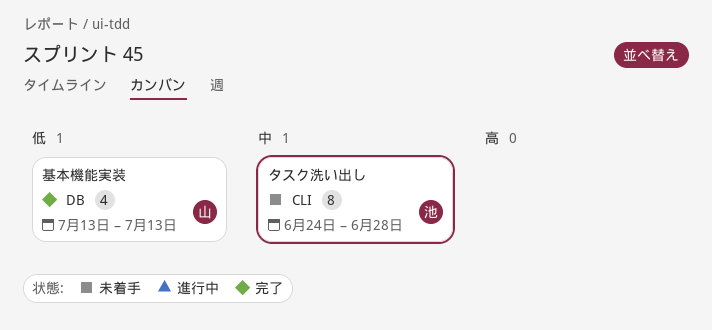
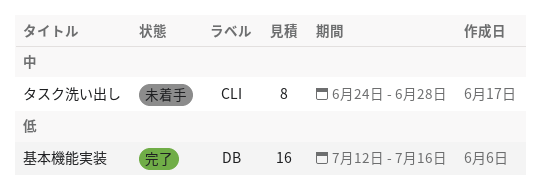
基本機能実装, estimate: 4 -> 16
基本機能実装, start: Jul 13 -> Jul 12
基本機能実装, due: Jul 13 -> Jul 16

